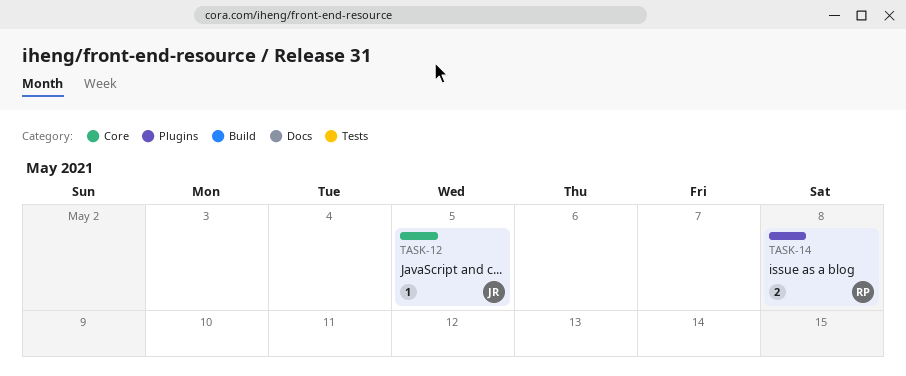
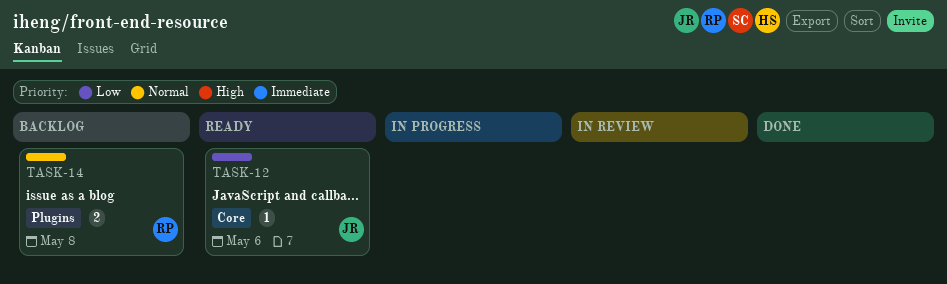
TASK-12, due: May 5 -> May 6

